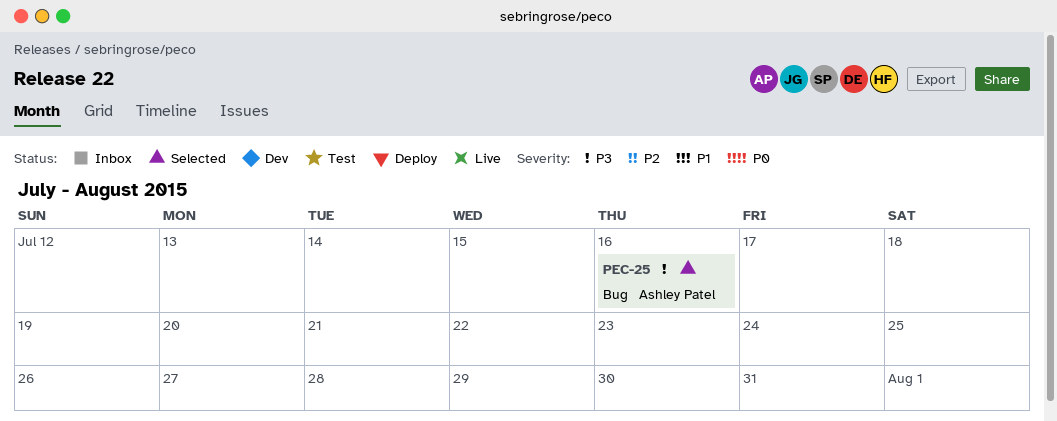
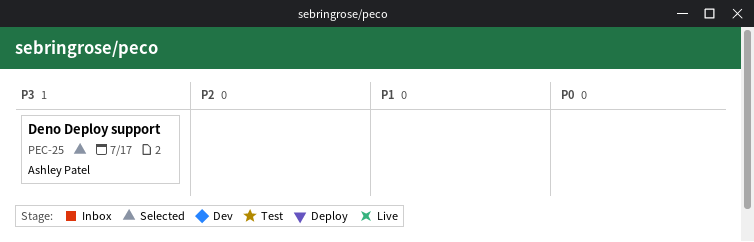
PEC-25, due: Jul 16 -> Jul 17

